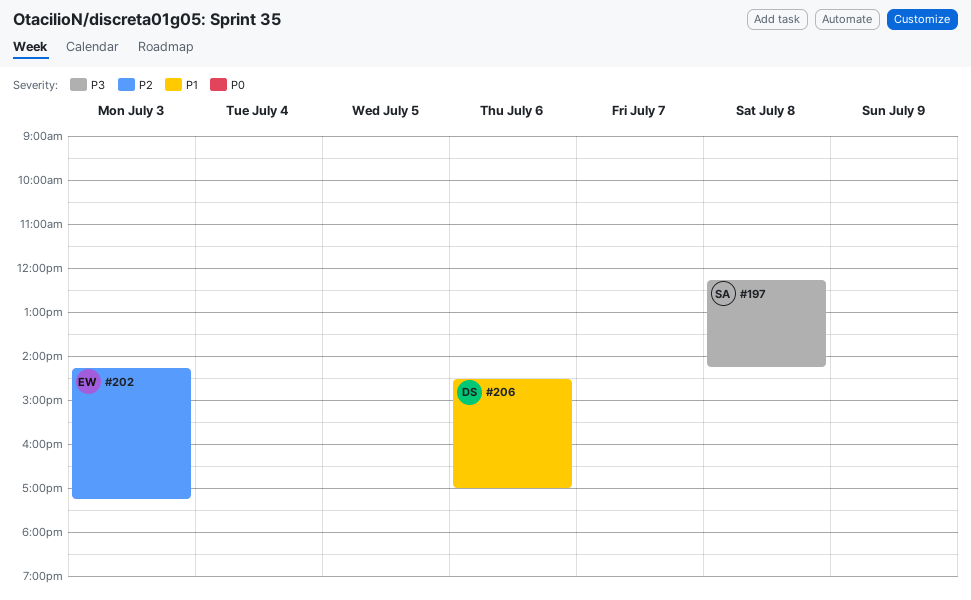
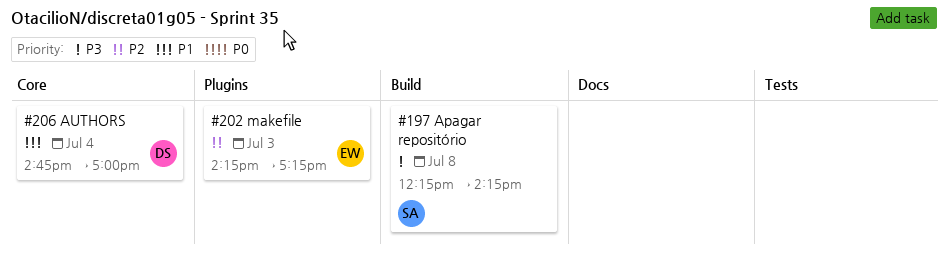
#206, day: Jul 6 -> Jul 4
#206, begins: 14:30 -> 14:45

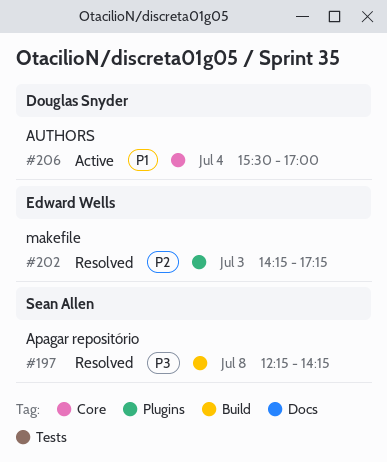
#206, begins: 14:45 -> 15:30

